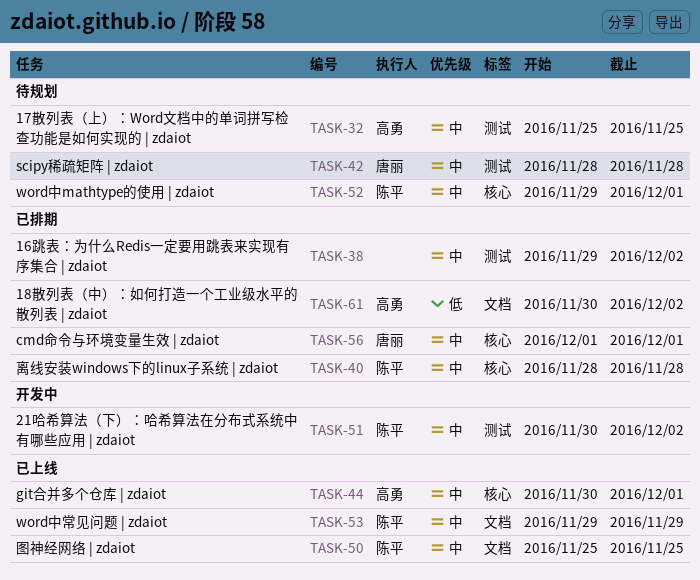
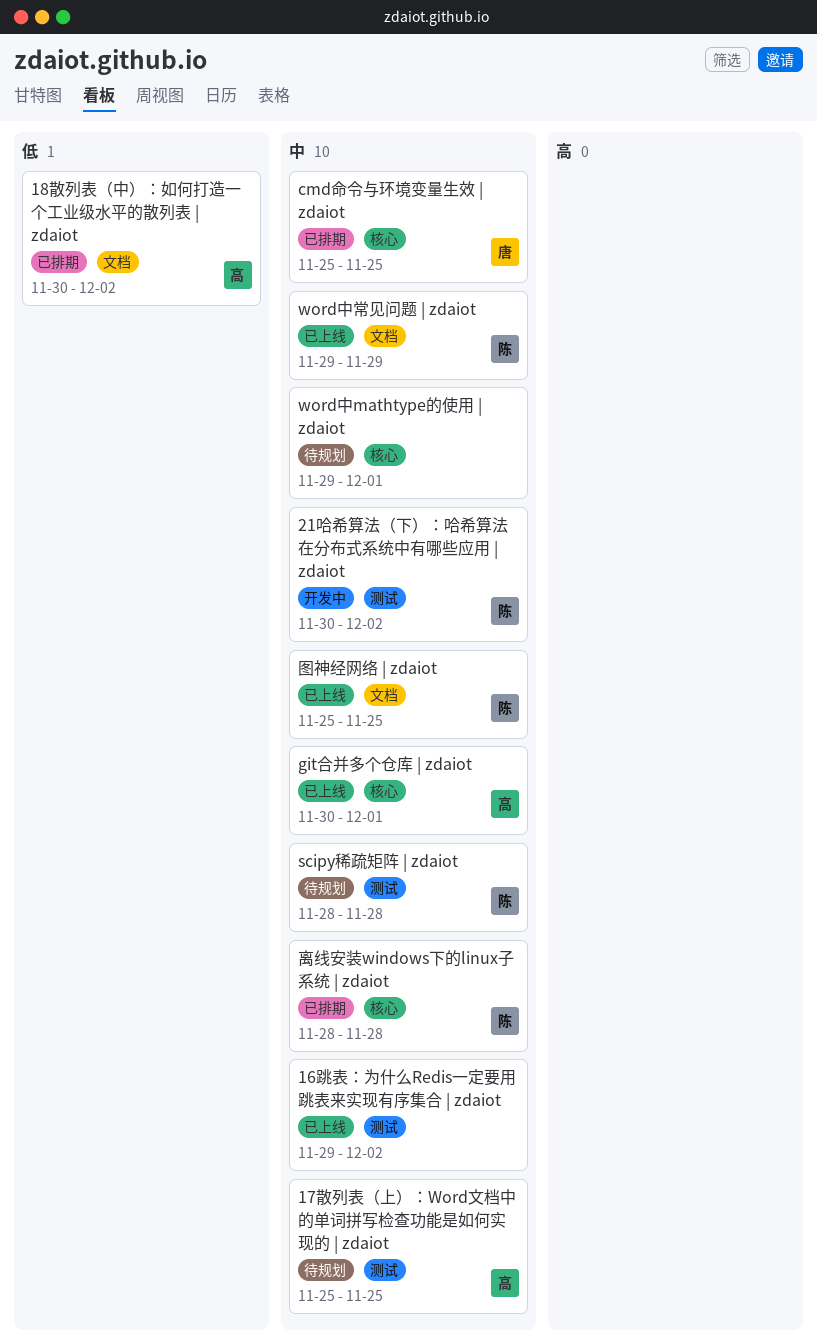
16跳表：为什么Redis一定要用跳表来实现有序集合 | zdaiot, status: 已排期 -> 已上线
cmd命令与环境变量生效 | zdaiot, start: Dec 1 -> Nov 25
cmd命令与环境变量生效 | zdaiot, due: Dec 1 -> Nov 25
scipy稀疏矩阵 | zdaiot, owner: 唐丽 -> 陈平
word中mathtype的使用 | zdaiot, owner: 陈平 -> none

